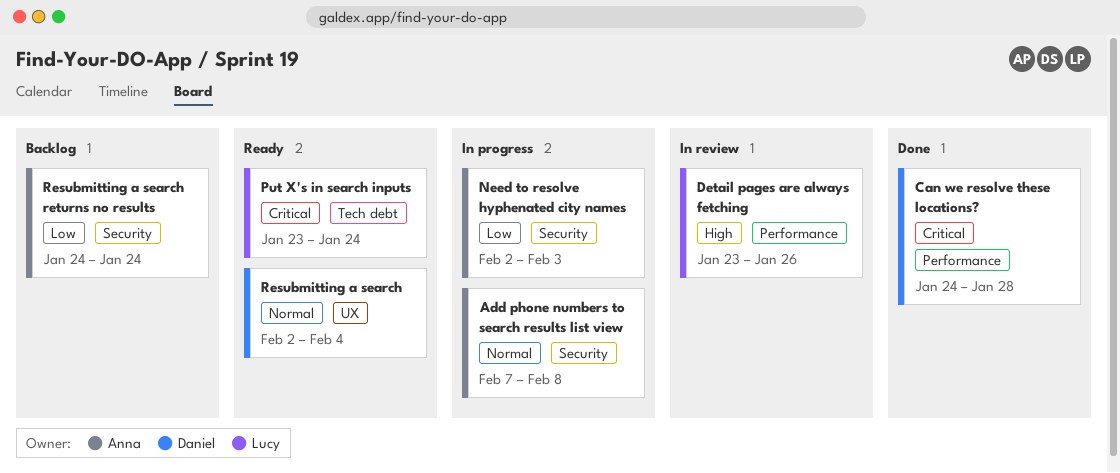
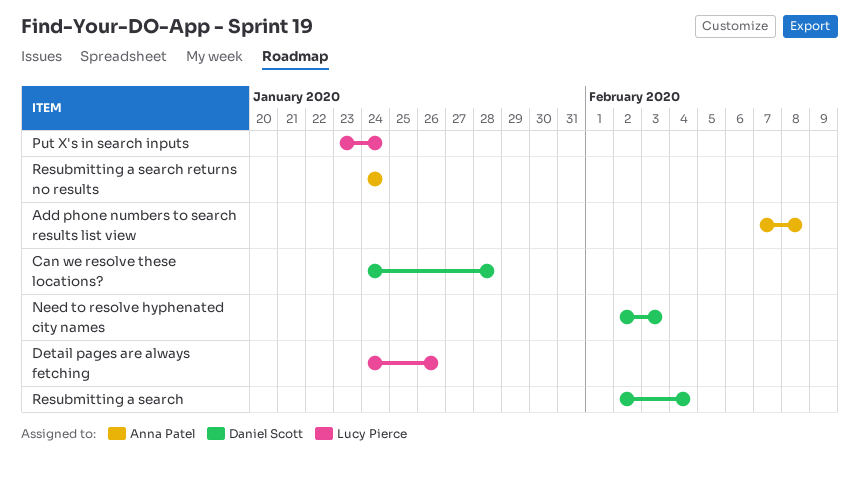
Detail pages are always fetching, start: Jan 23 -> Jan 24
Need to resolve hyphenated city names, owner: Anna Patel -> Daniel Scott

